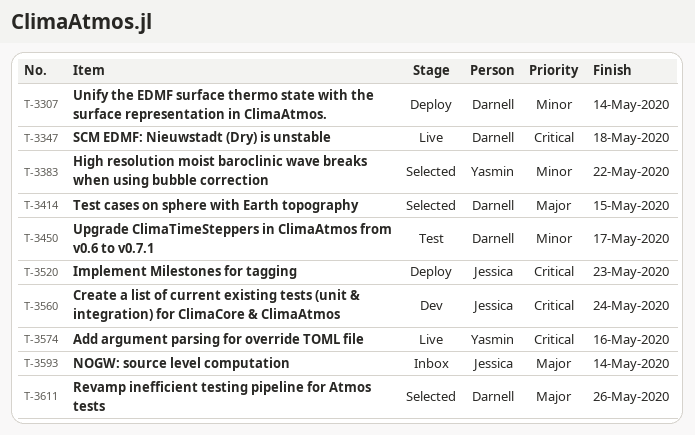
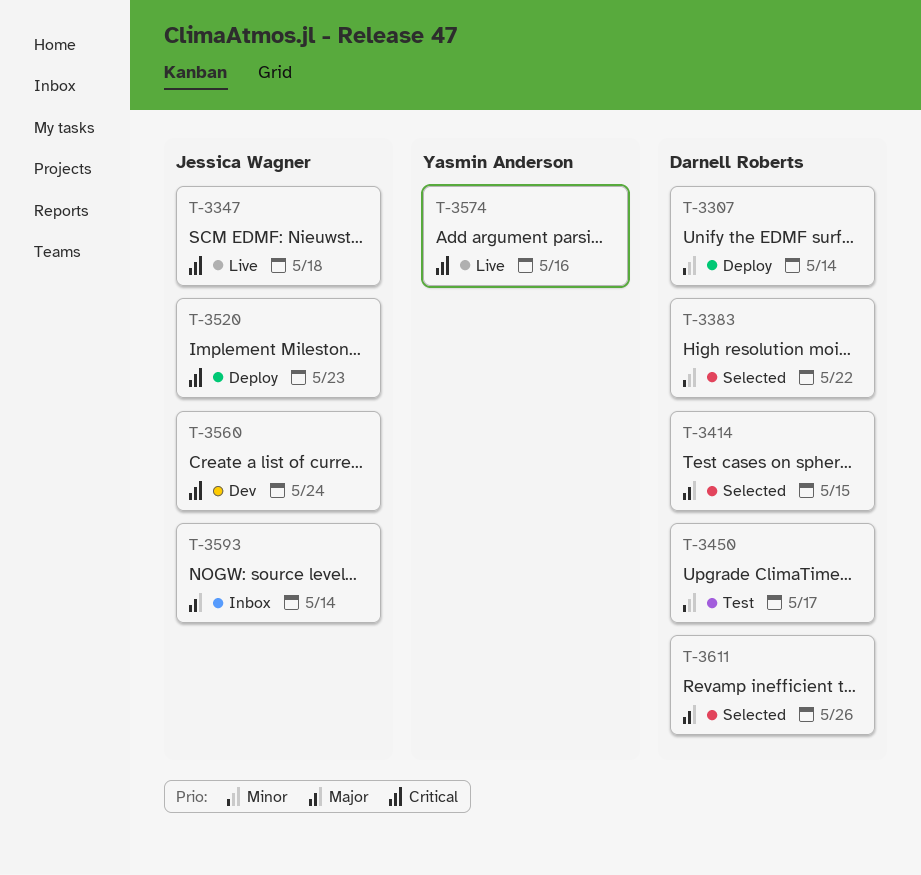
T-3347, owner: Darnell Roberts -> Jessica Wagner
T-3383, owner: Yasmin Anderson -> Darnell Roberts

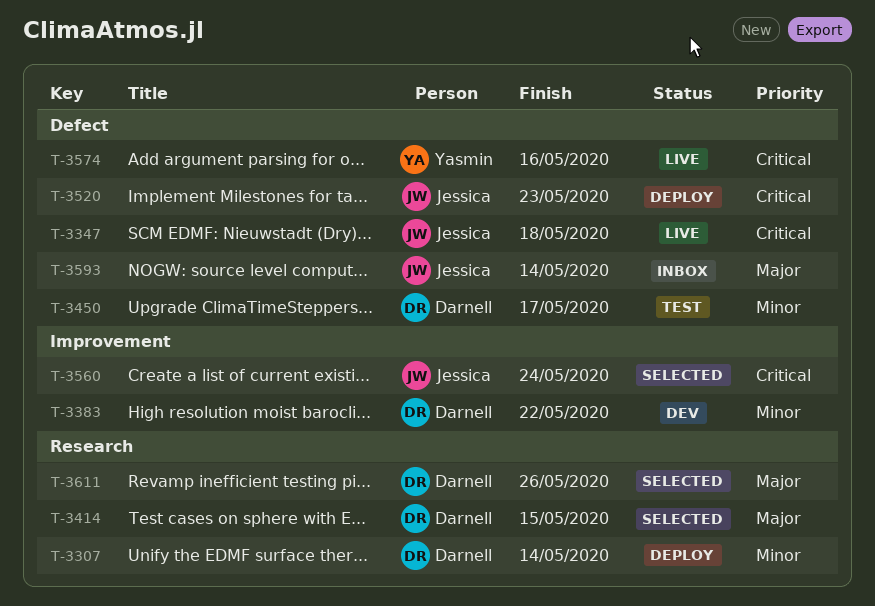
T-3383, status: Selected -> Dev
T-3560, status: Dev -> Selected

